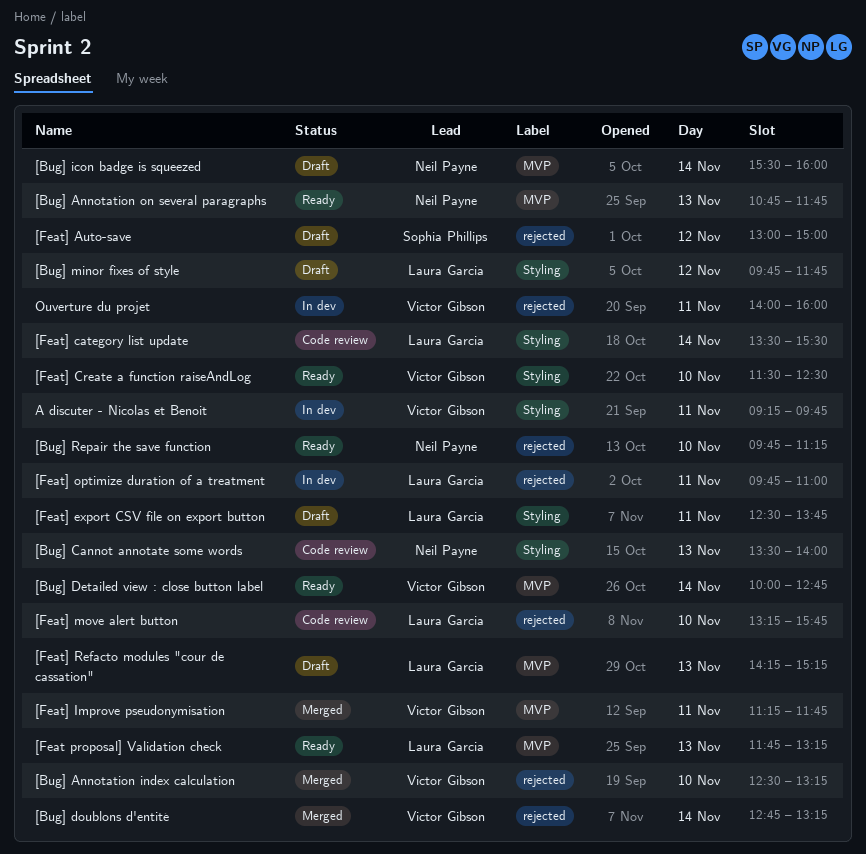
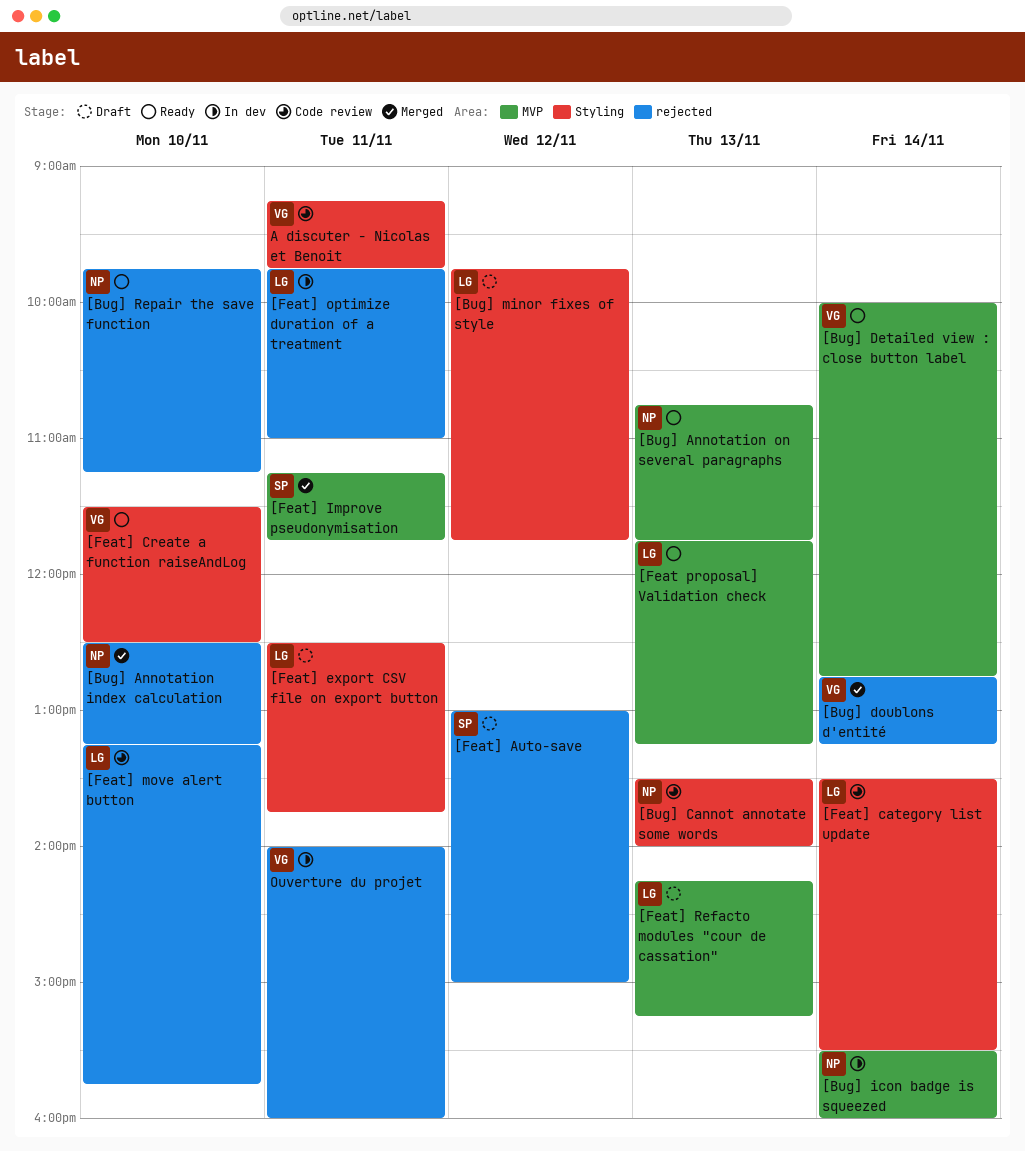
[Bug] Annotation index calculation, owner: Victor Gibson -> Neil Payne
[Bug] icon badge is squeezed, status: Draft -> In dev
[Feat] Improve pseudonymisation, owner: Victor Gibson -> Sophia Phillips
A discuter - Nicolas et Benoit, status: In dev -> Code review

